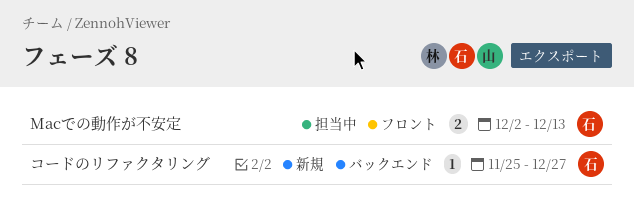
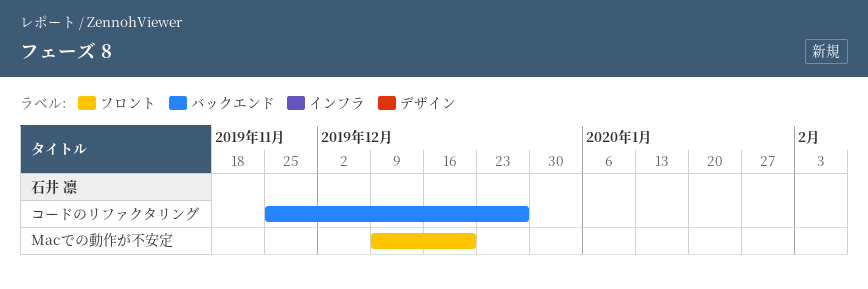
Macでの動作が不安定, start: Dec 2 -> Dec 9
Macでの動作が不安定, due: Dec 13 -> Dec 20

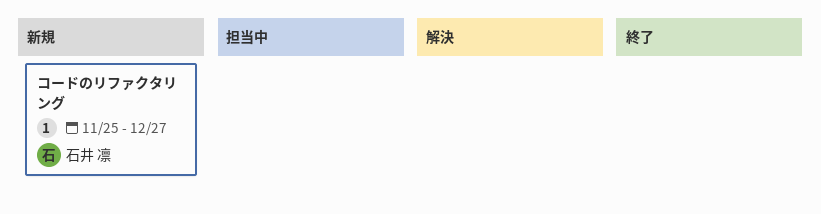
Macでの動作が不安定: present -> none

